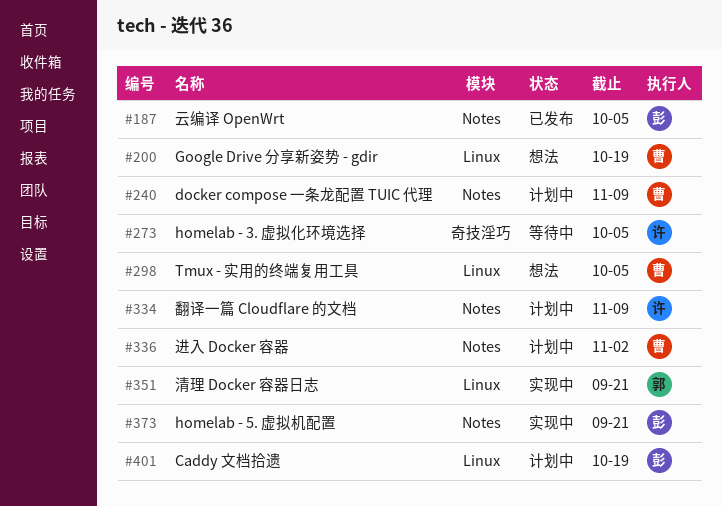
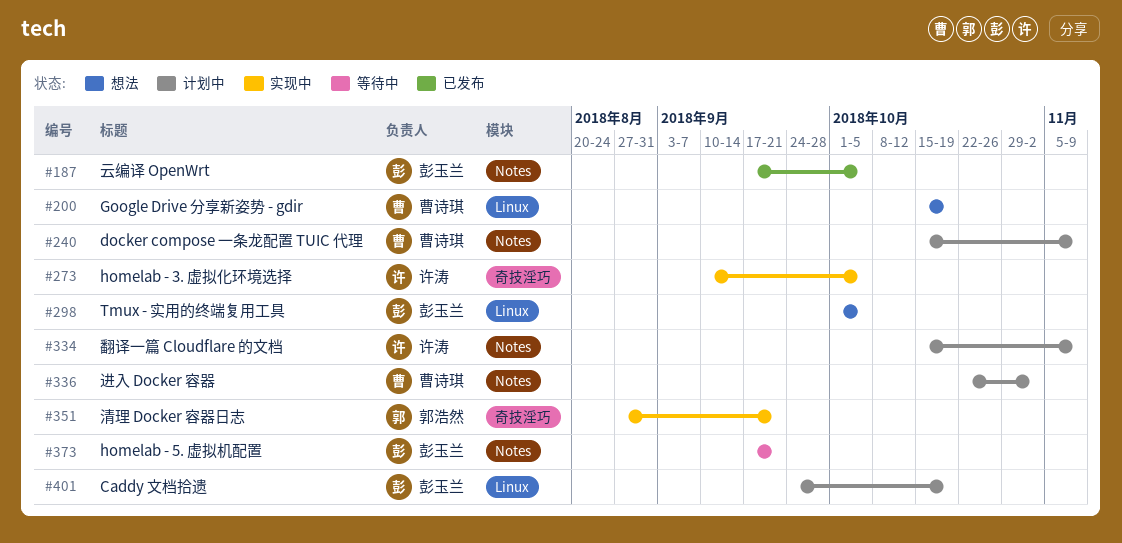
#273, status: 等待中 -> 实现中
#298, owner: 曹诗琪 -> 彭玉兰
#351, label: Linux -> 奇技淫巧
#373, status: 实现中 -> 等待中

